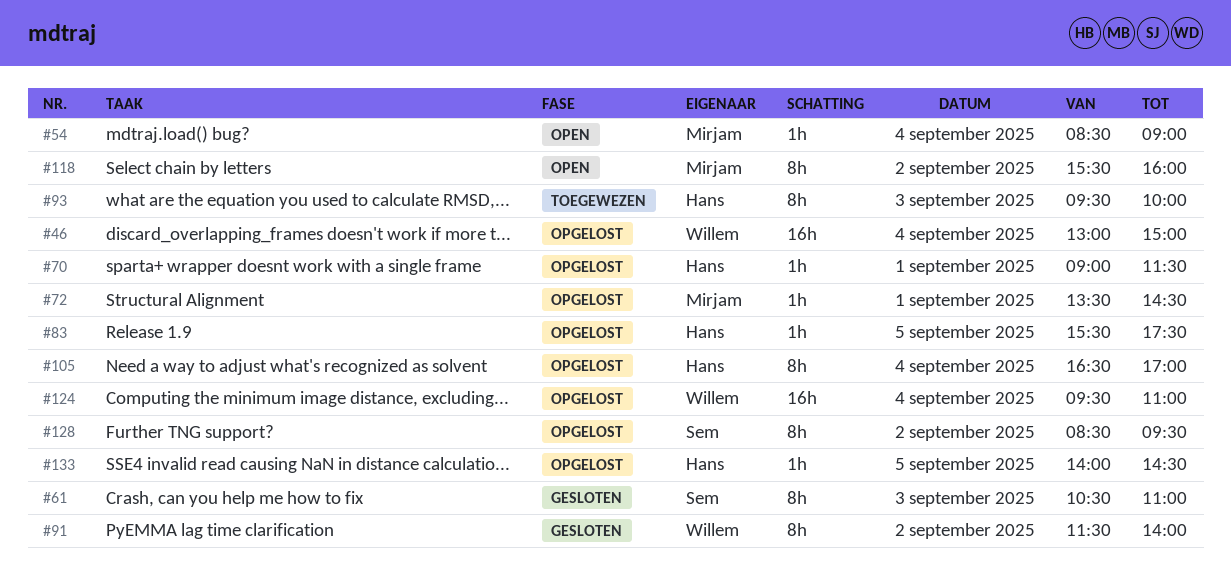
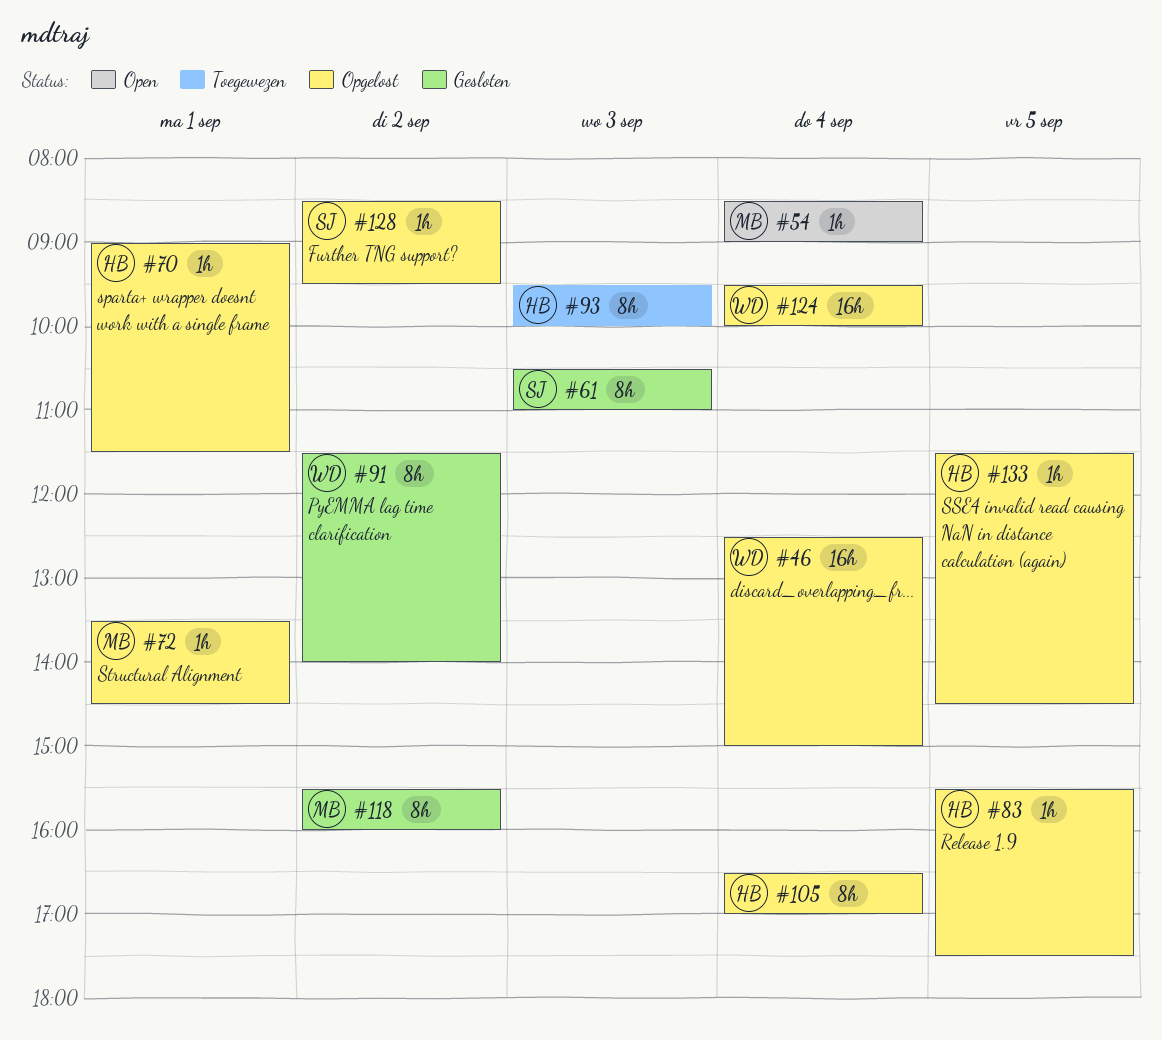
#46, begins: 13:00 -> 12:30
#118, status: Open -> Gesloten
#124, ends: 11:00 -> 10:00
#128, estimate: 8h -> 1h
#133, begins: 14:00 -> 11:30

